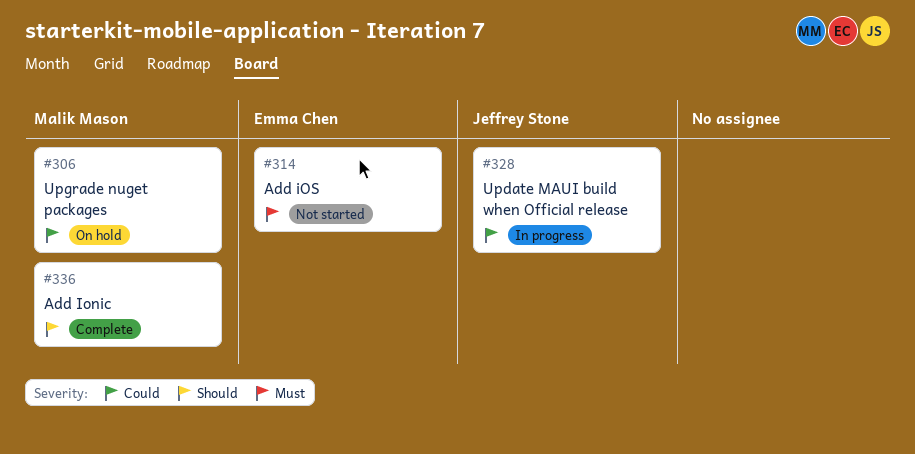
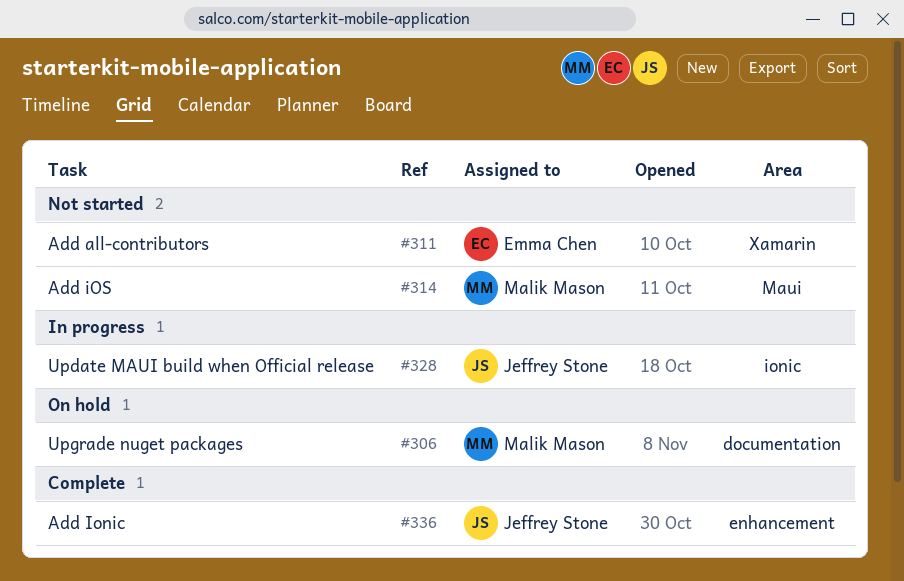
#311: none -> present
#314, owner: Emma Chen -> Malik Mason
#336, owner: Malik Mason -> Jeffrey Stone

